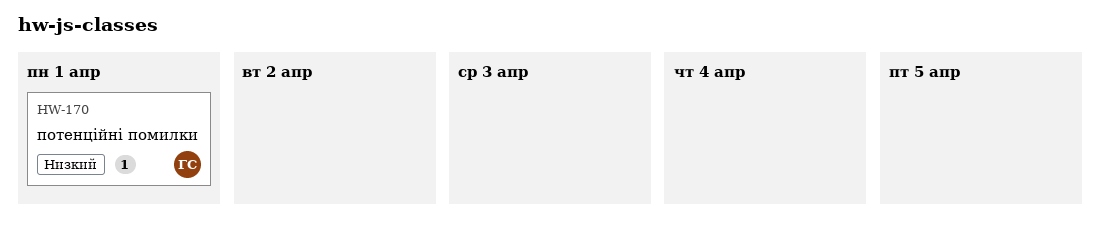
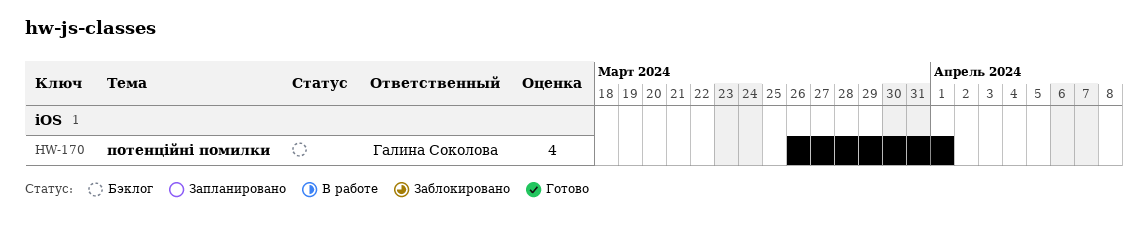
HW-170, estimate: 1 -> 4

